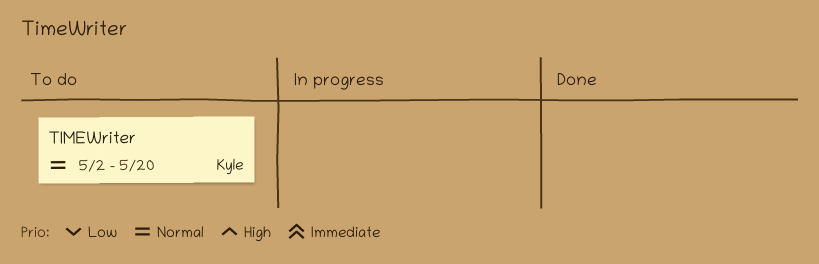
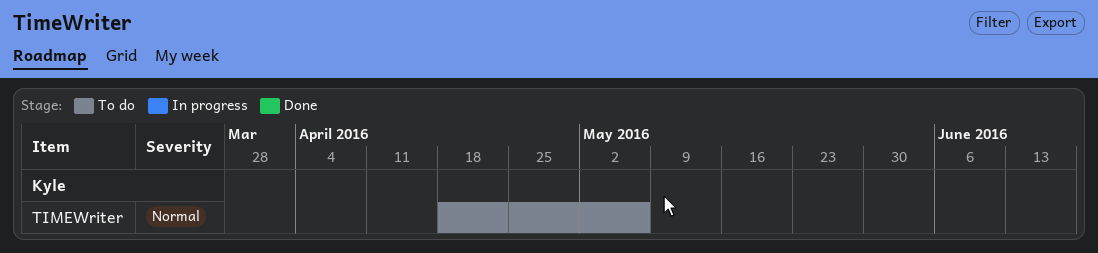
TIMEWriter, start: May 2 -> Apr 18
TIMEWriter, due: May 20 -> May 6

